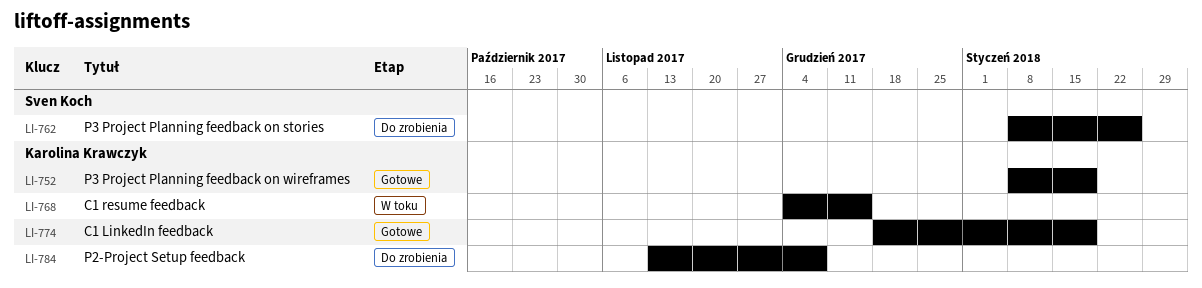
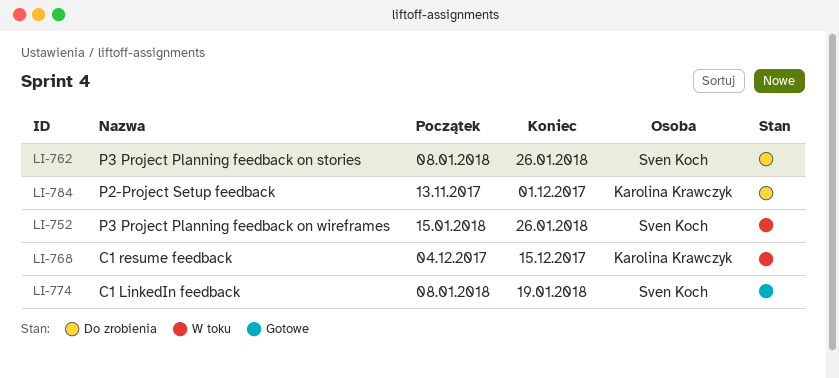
LI-752, status: Gotowe -> W toku
LI-752, owner: Karolina Krawczyk -> Sven Koch
LI-752, start: Jan 8 -> Jan 15
LI-752, due: Jan 19 -> Jan 26
LI-774, owner: Karolina Krawczyk -> Sven Koch
LI-774, start: Dec 18 -> Jan 8
LI-784, due: Dec 8 -> Dec 1

